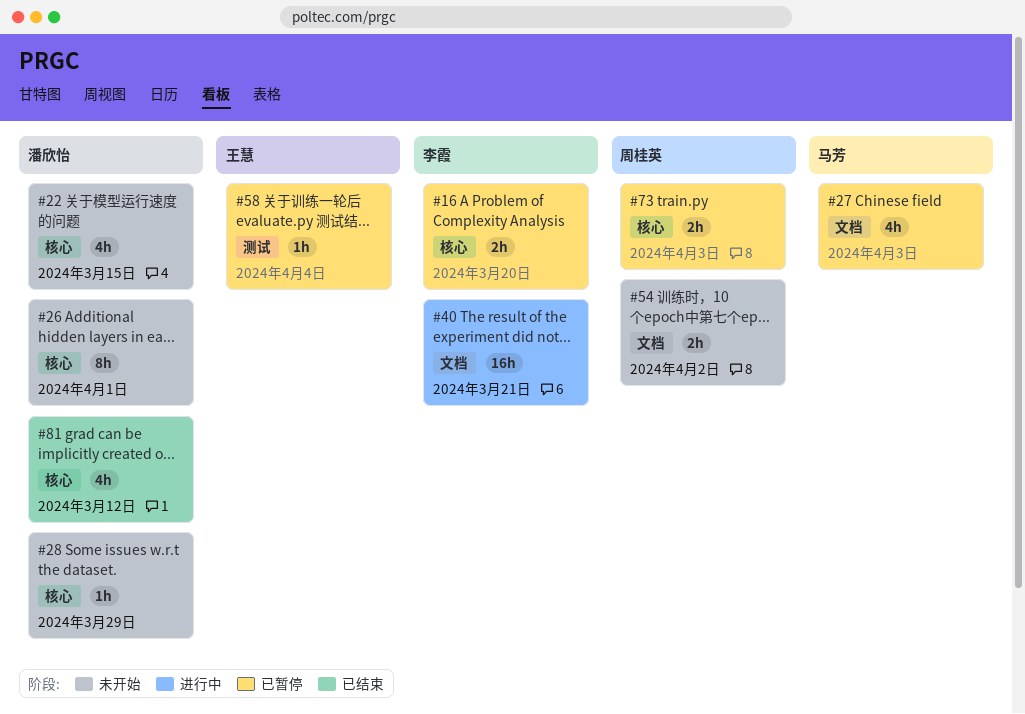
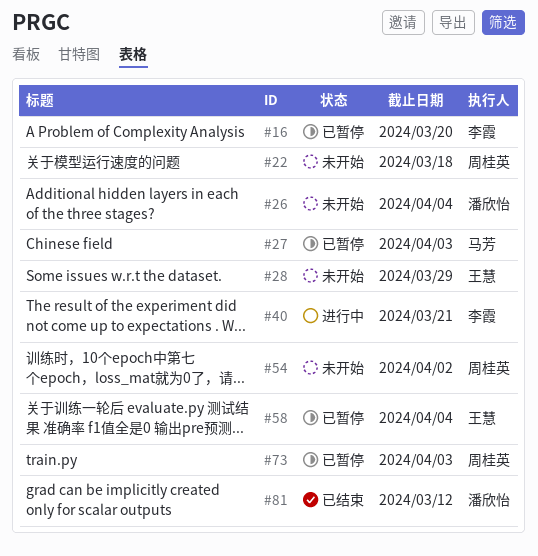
#22, owner: 潘欣怡 -> 周桂英
#22, due: Mar 15 -> Mar 18
#26, due: Apr 1 -> Apr 4
#28, owner: 潘欣怡 -> 王慧

